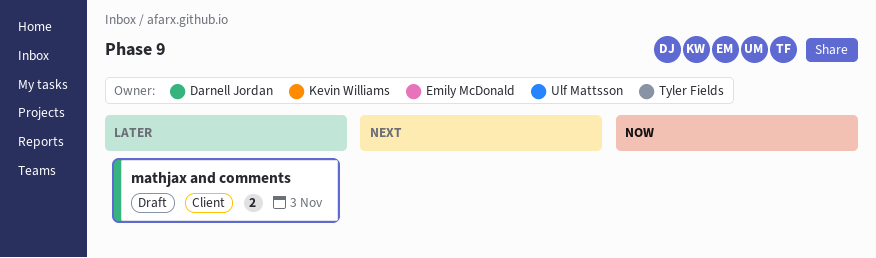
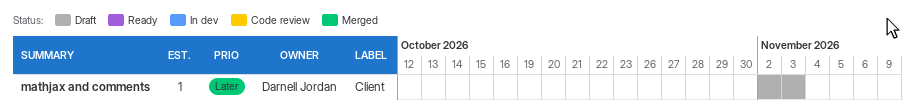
mathjax and comments, estimate: 2 -> 1

